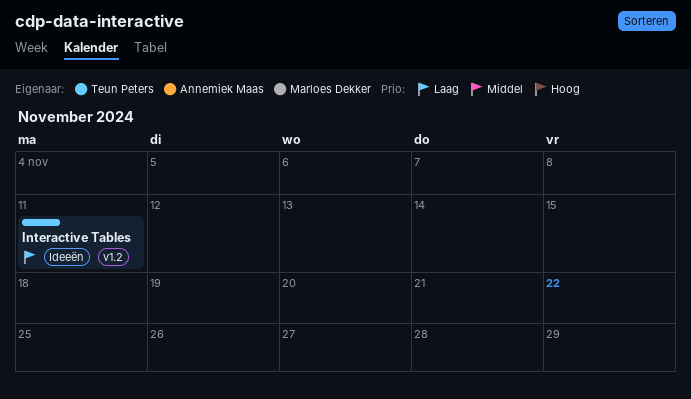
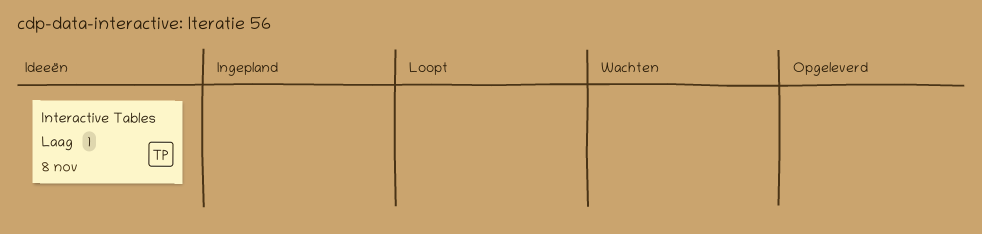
Interactive Tables, due: Nov 11 -> Nov 8

